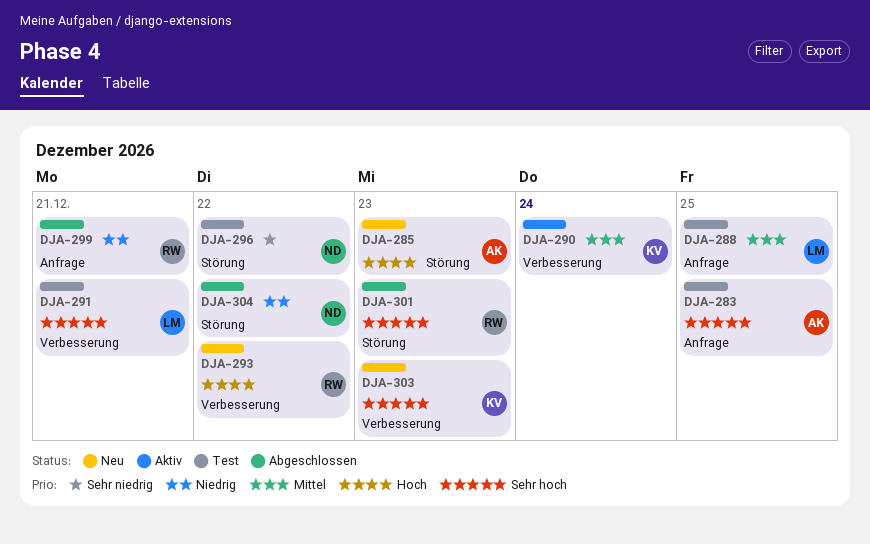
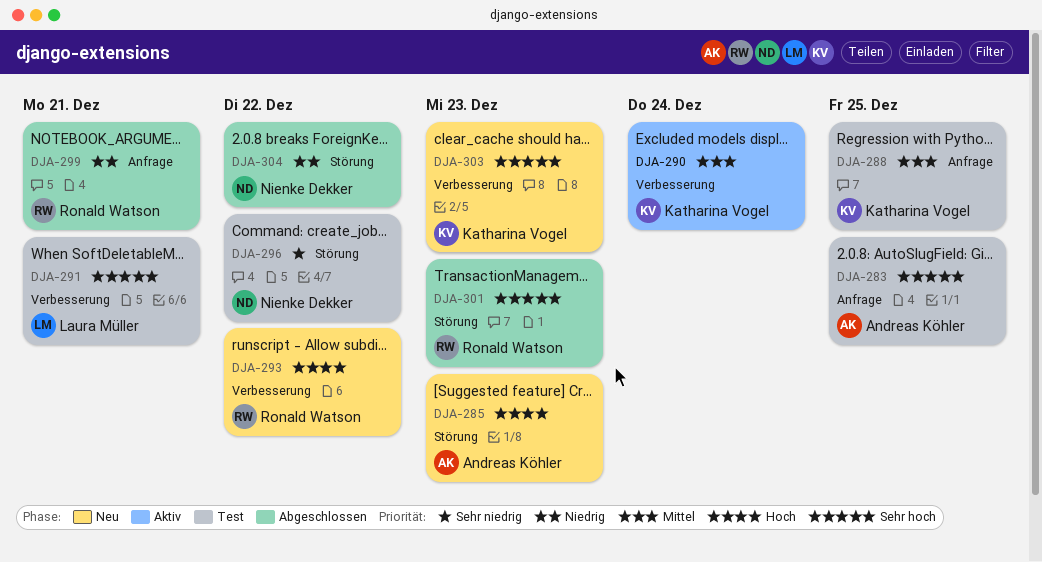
DJA-288, owner: Laura Müller -> Katharina Vogel

